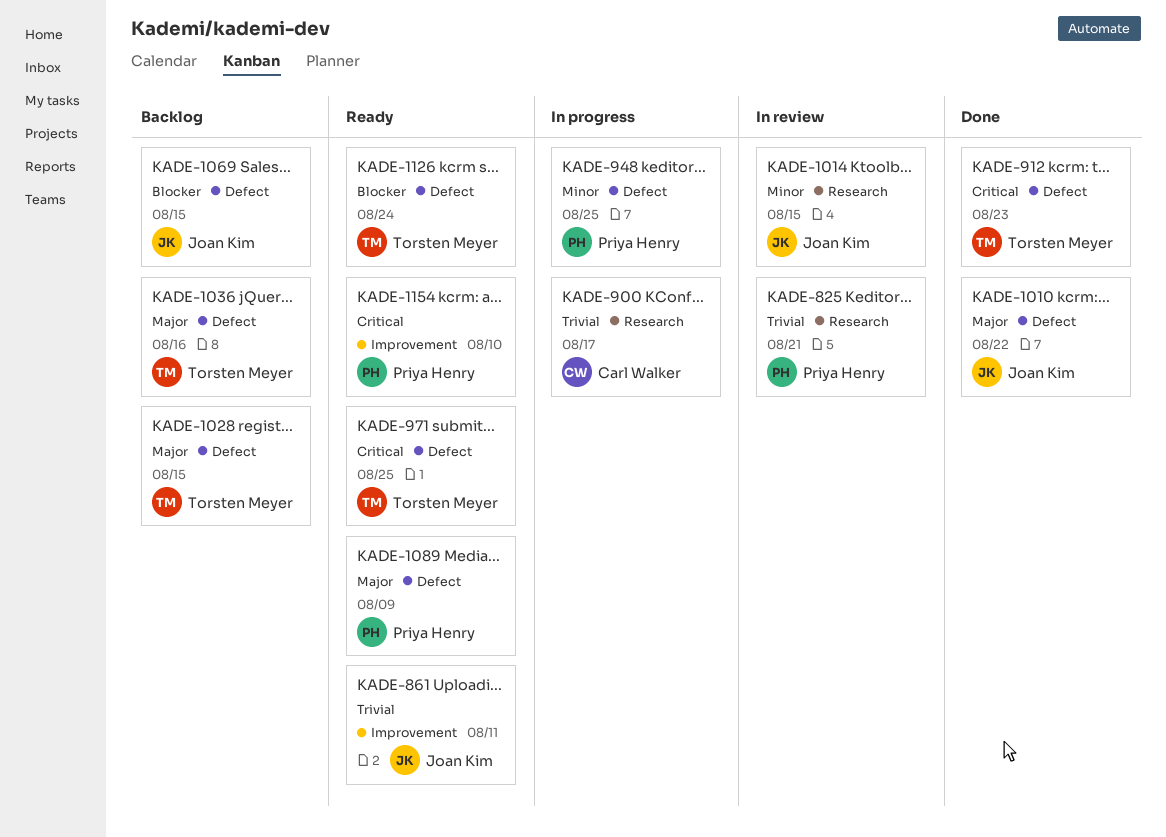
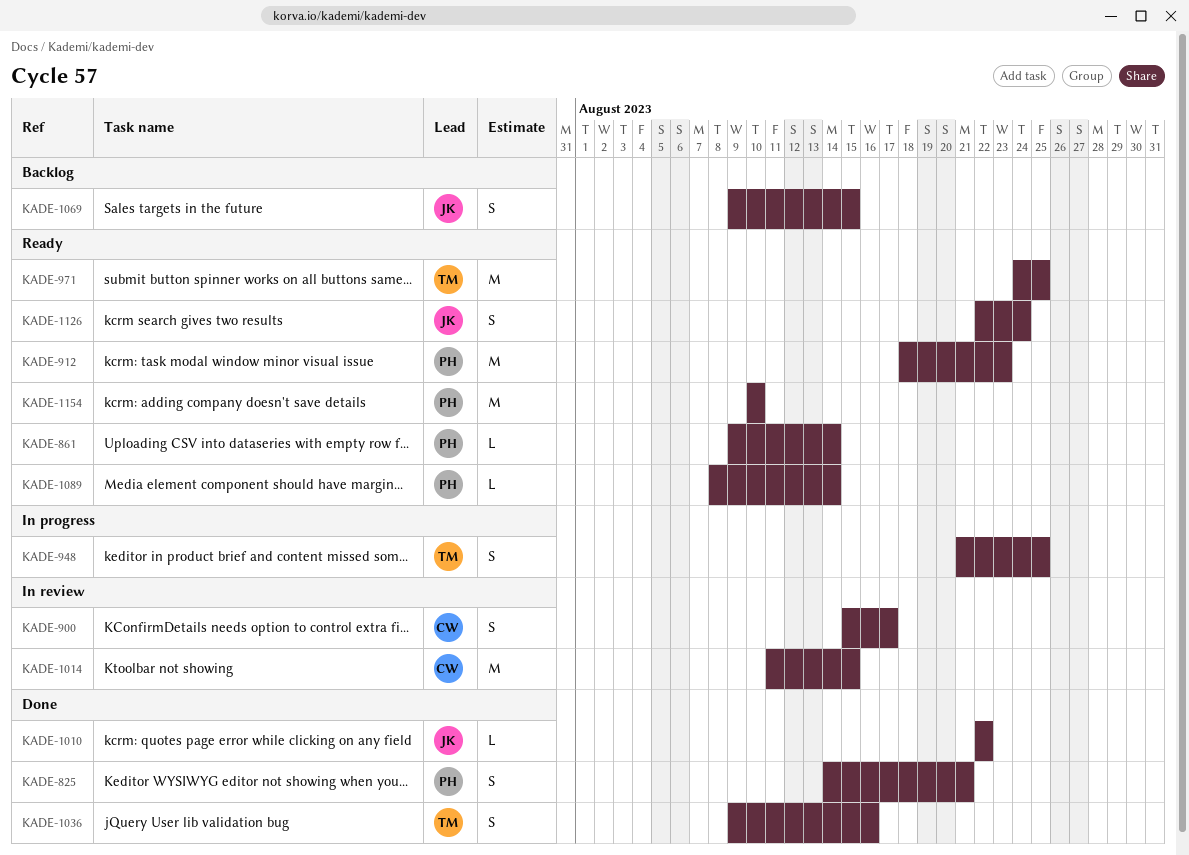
KADE-825, status: In review -> Done
KADE-861, owner: Joan Kim -> Priya Henry
KADE-861, due: Aug 11 -> Aug 14
KADE-900, status: In progress -> In review
KADE-912, status: Done -> Ready
KADE-912, owner: Torsten Meyer -> Priya Henry
KADE-948, owner: Priya Henry -> Torsten Meyer
KADE-1014, owner: Joan Kim -> Carl Walker
KADE-1028: present -> none
KADE-1036, status: Backlog -> Done
KADE-1089, due: Aug 9 -> Aug 14
KADE-1126, owner: Torsten Meyer -> Joan Kim

